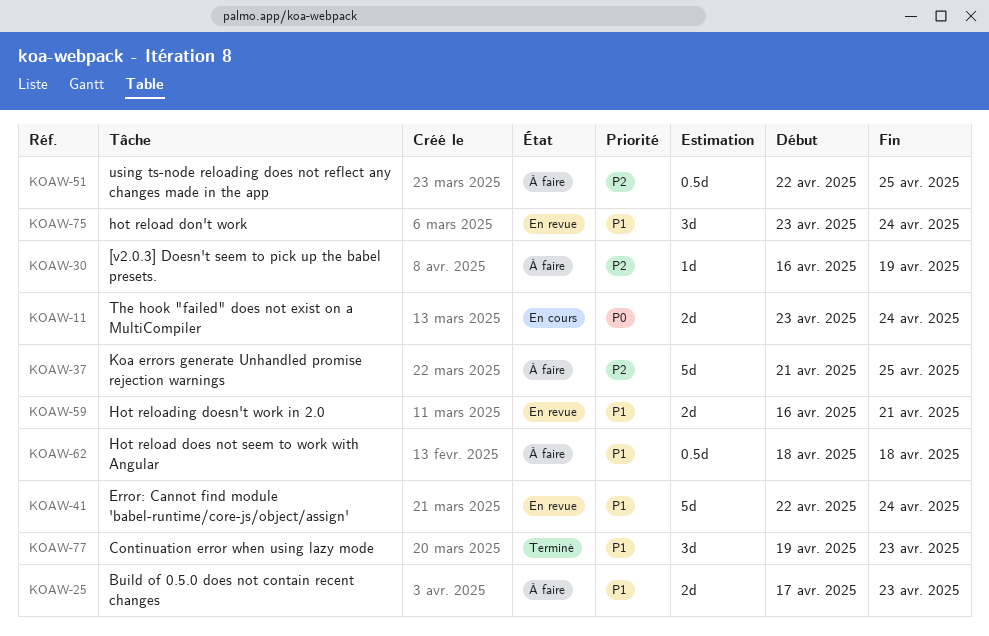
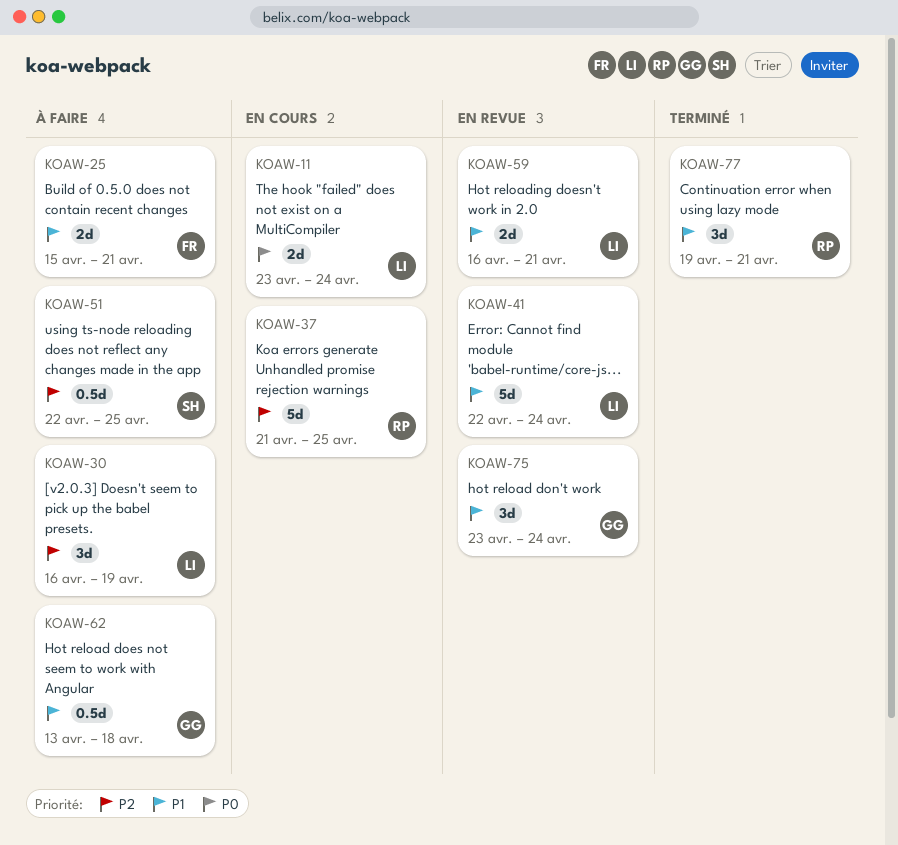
KOAW-25, start: Apr 17 -> Apr 15
KOAW-25, due: Apr 23 -> Apr 21
KOAW-30, estimate: 1d -> 3d
KOAW-37, status: À faire -> En cours
KOAW-62, start: Apr 18 -> Apr 13
KOAW-77, due: Apr 23 -> Apr 21

